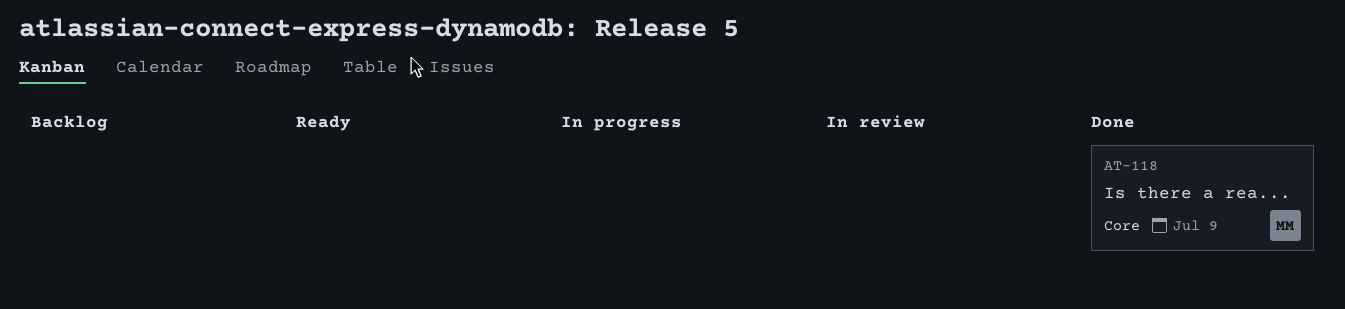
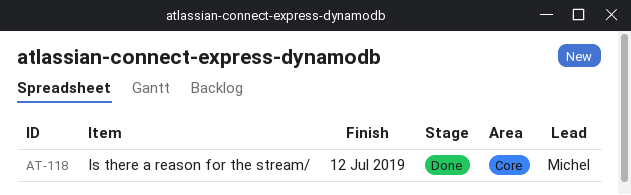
AT-118, due: Jul 9 -> Jul 12

